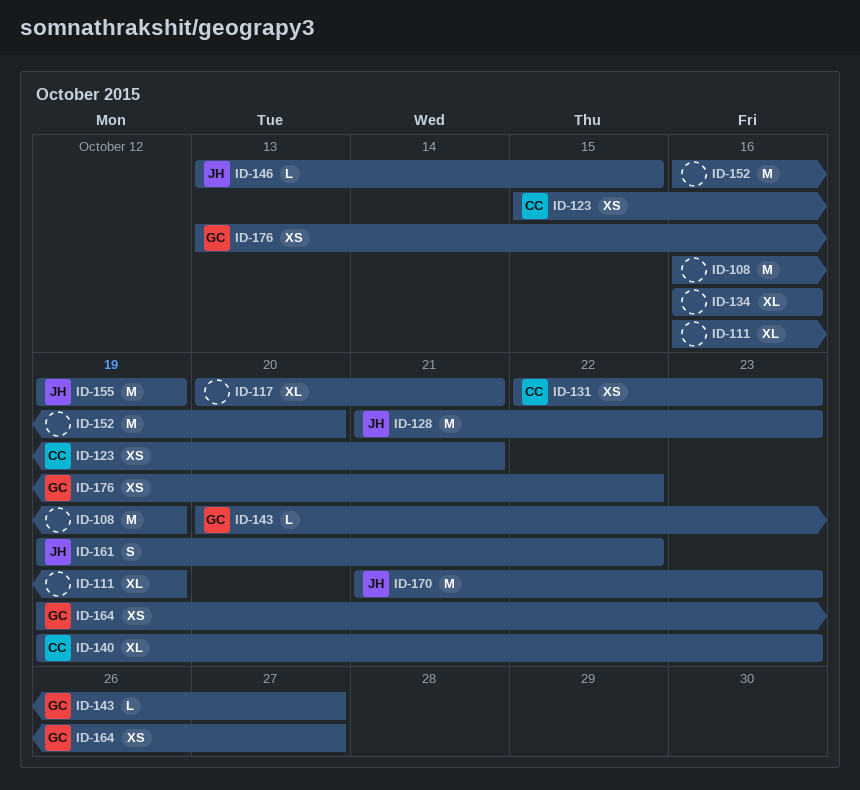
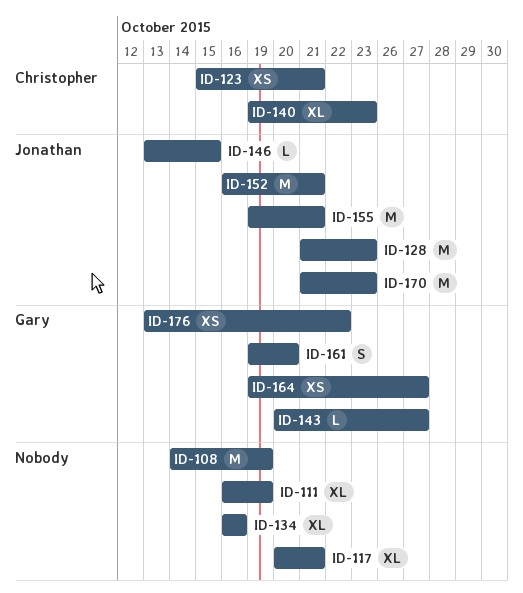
ID-108, start: Oct 16 -> Oct 14
ID-131: present -> none
ID-152, owner: none -> Jonathan
ID-152, due: Oct 20 -> Oct 21
ID-155, due: Oct 19 -> Oct 21
ID-161, owner: Jonathan -> Gary
ID-161, due: Oct 22 -> Oct 20

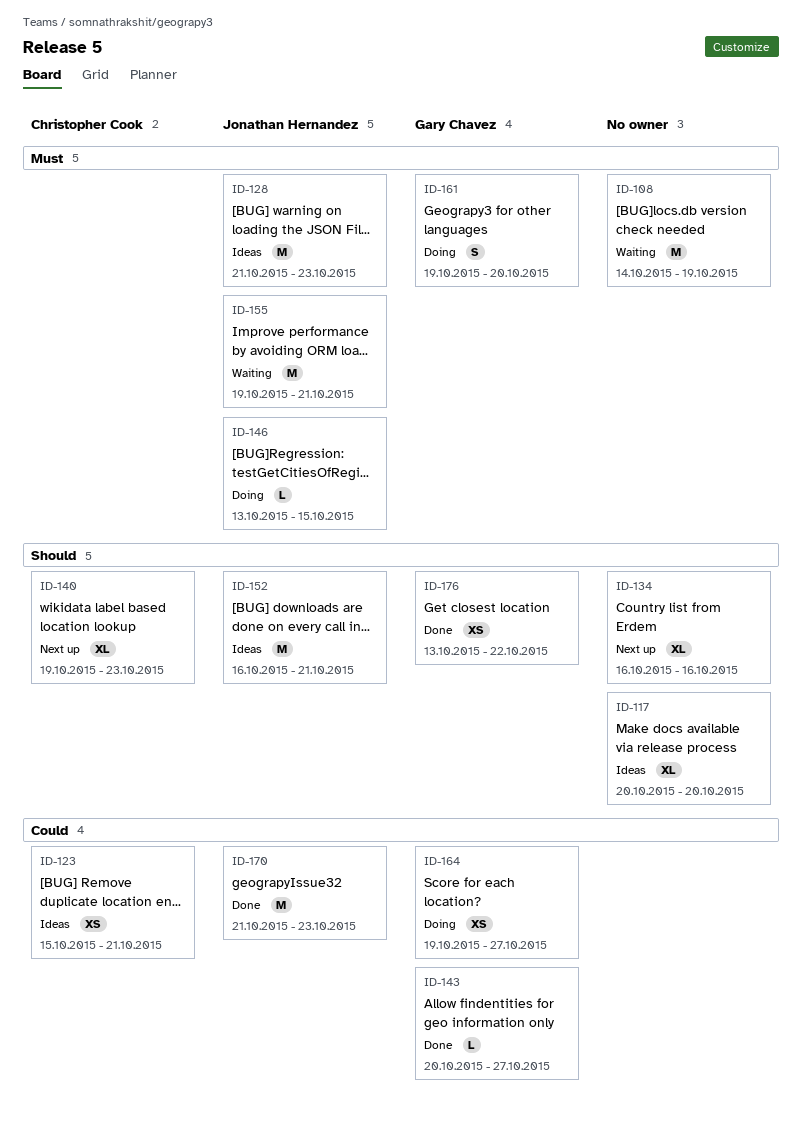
ID-111: present -> none
ID-117, due: Oct 21 -> Oct 20

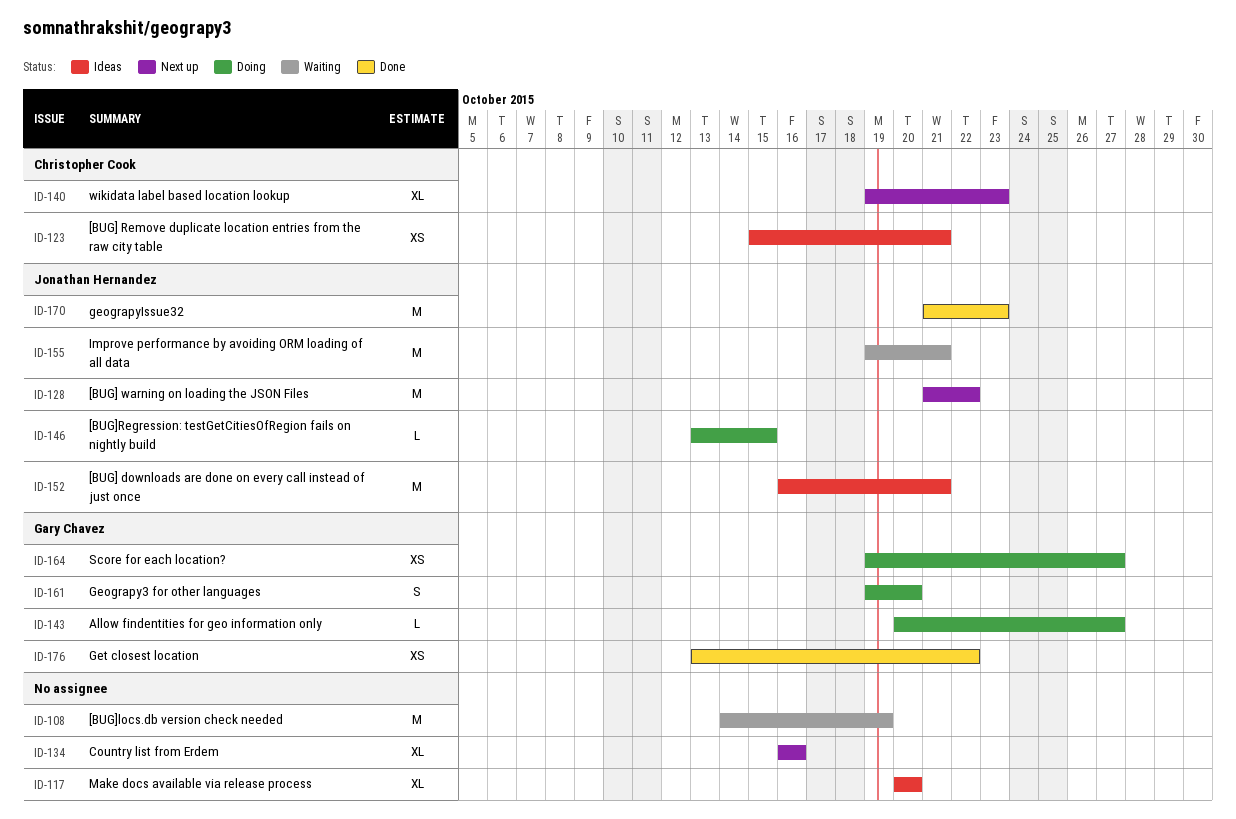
ID-128, status: Ideas -> Next up
ID-128, due: Oct 23 -> Oct 22
ID-143, status: Done -> Doing

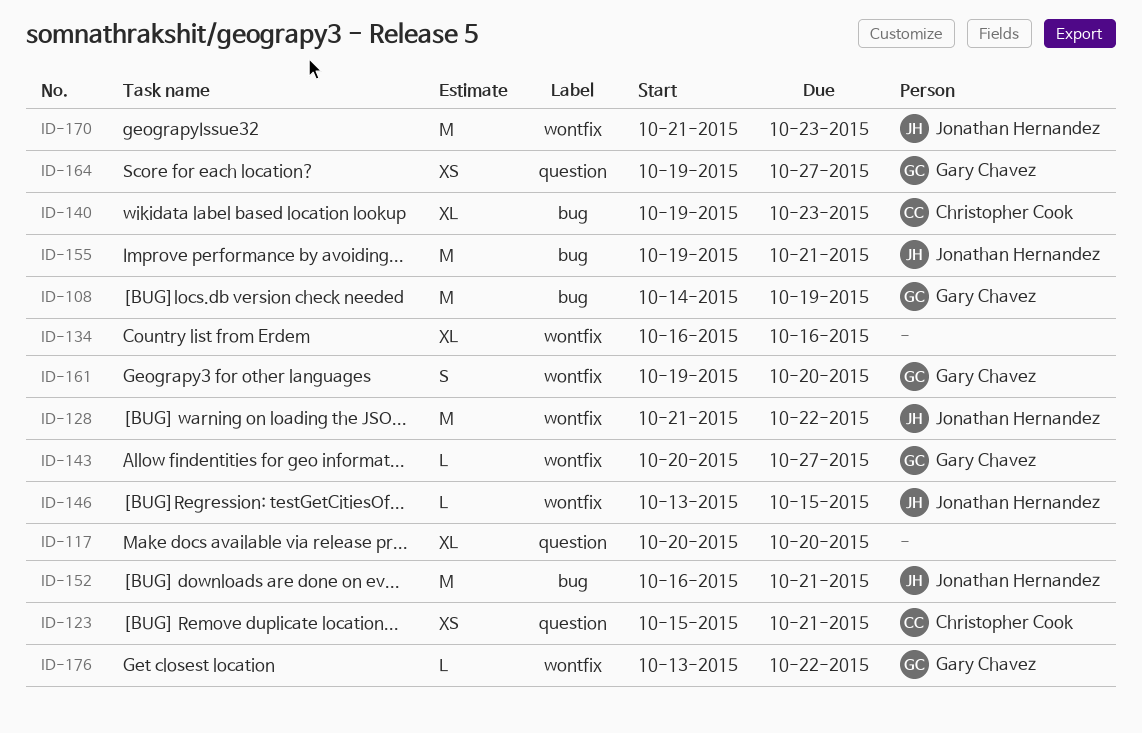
ID-108, owner: none -> Gary Chavez
ID-176, estimate: XS -> L

